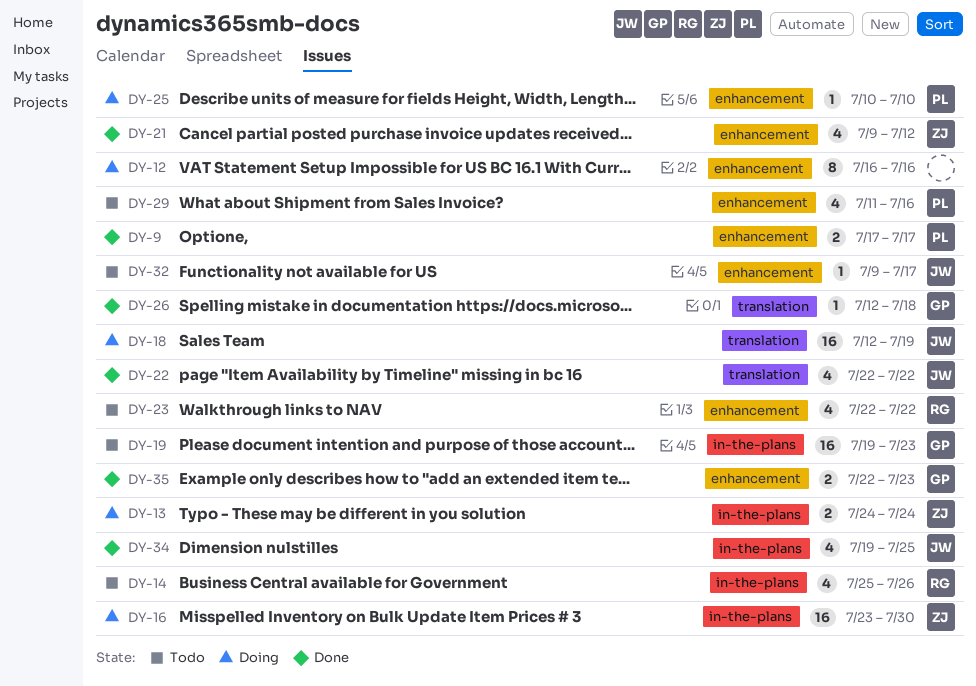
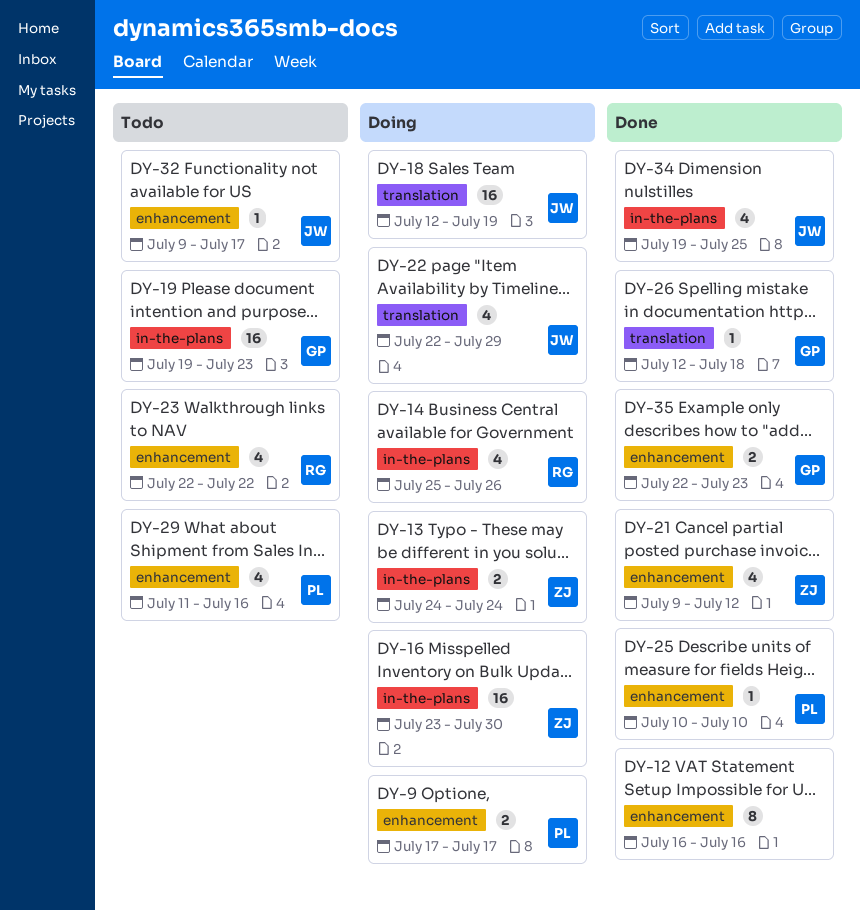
DY-9, status: Done -> Doing
DY-12, status: Doing -> Done
DY-14, status: Todo -> Doing
DY-22, status: Done -> Doing
DY-22, due: Jul 22 -> Jul 29
DY-25, status: Doing -> Done

